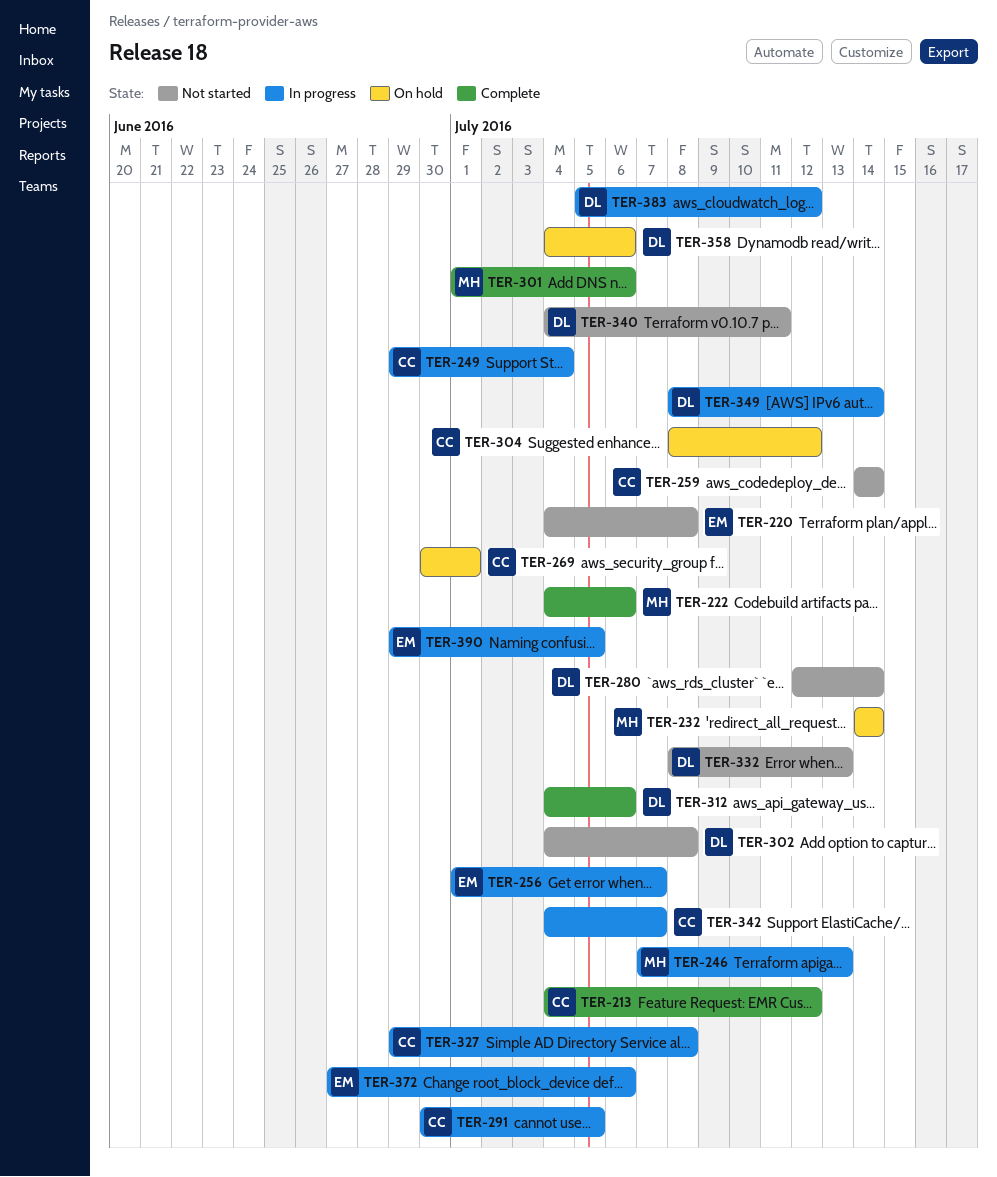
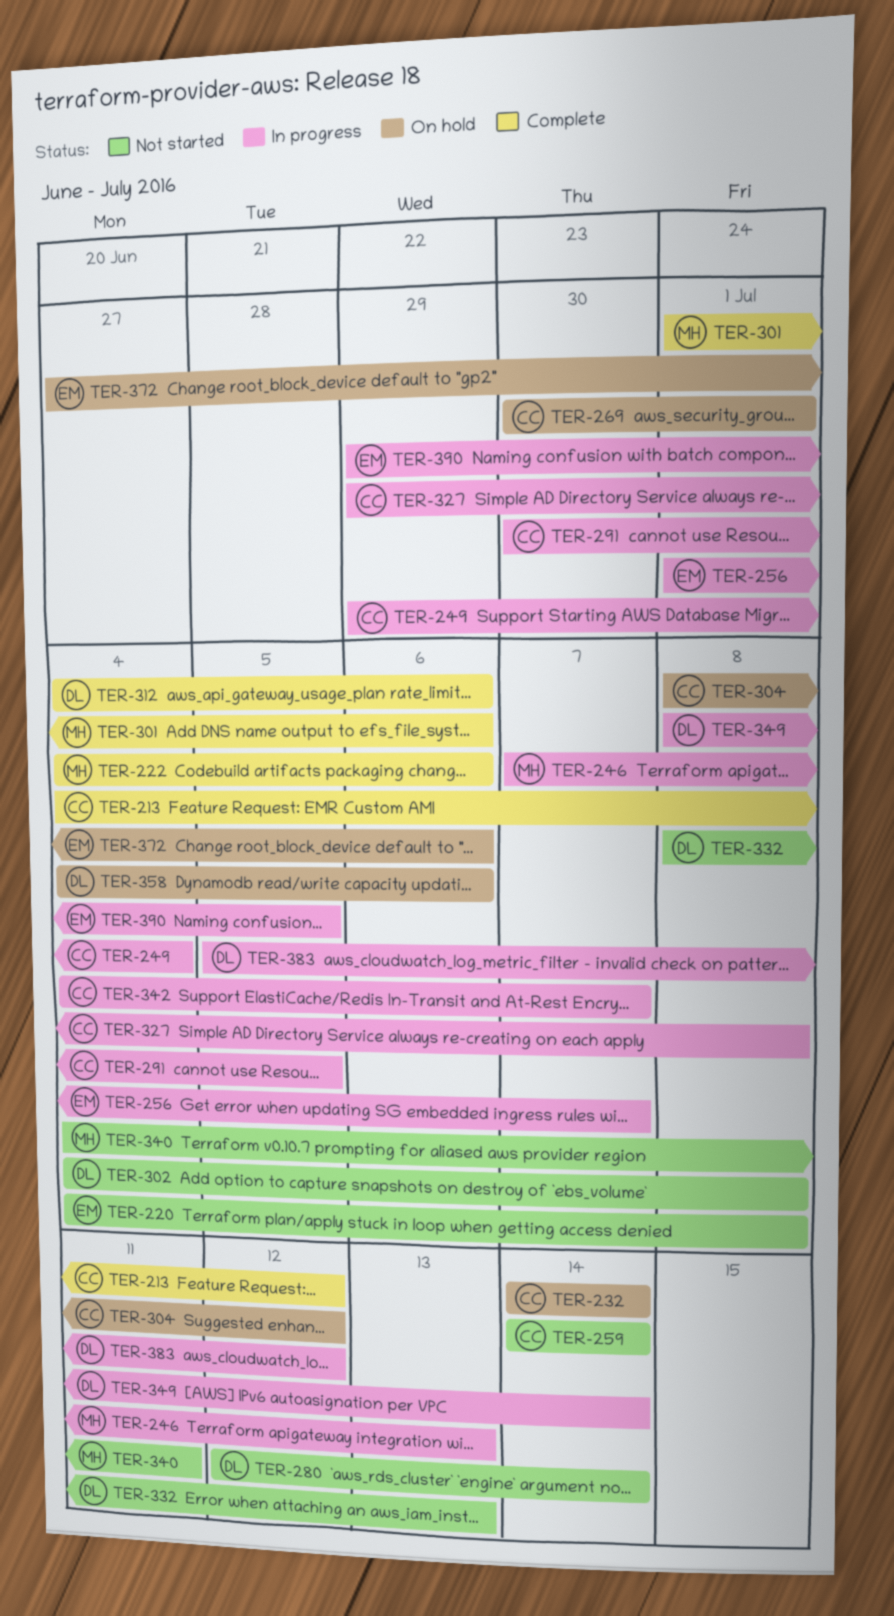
TER-232, owner: MH -> CC
TER-340, owner: DL -> MH
TER-372, status: In progress -> On hold

